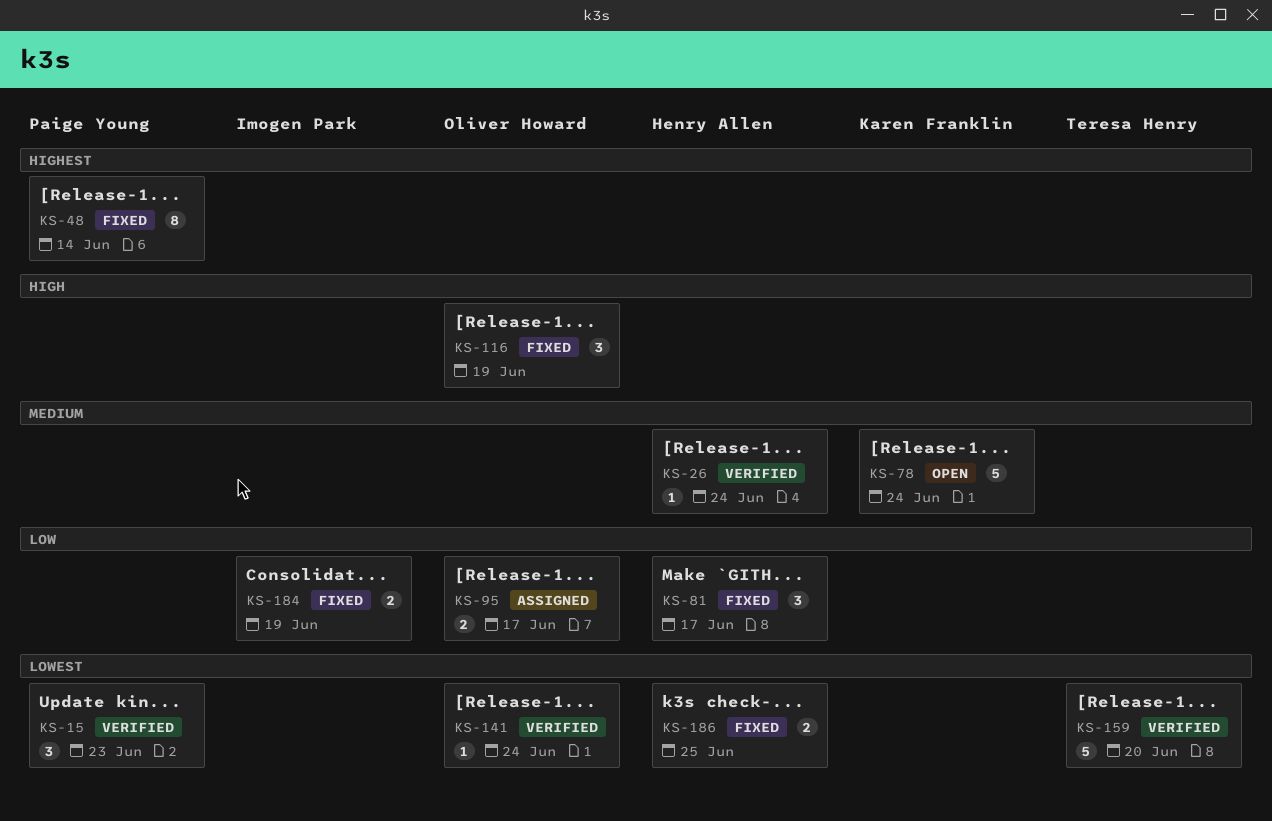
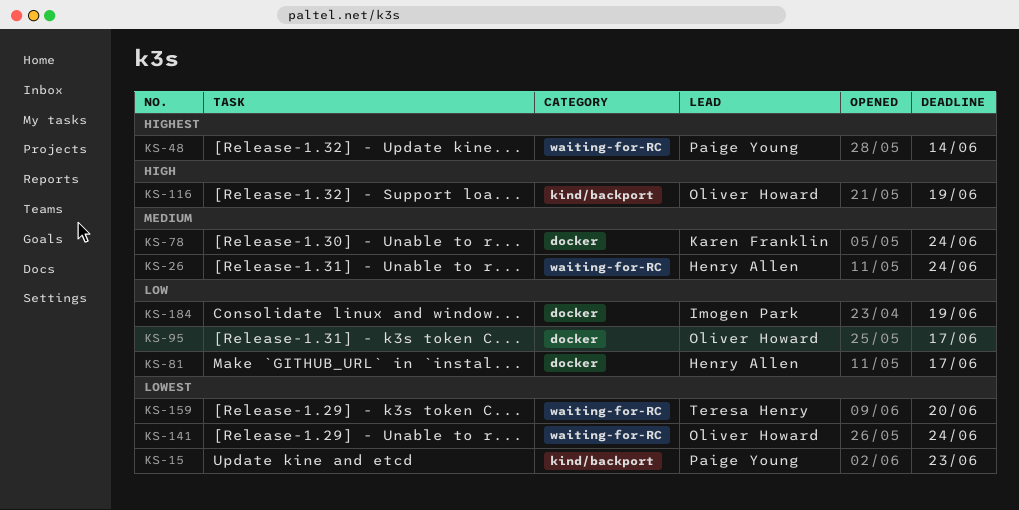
KS-186: present -> none

